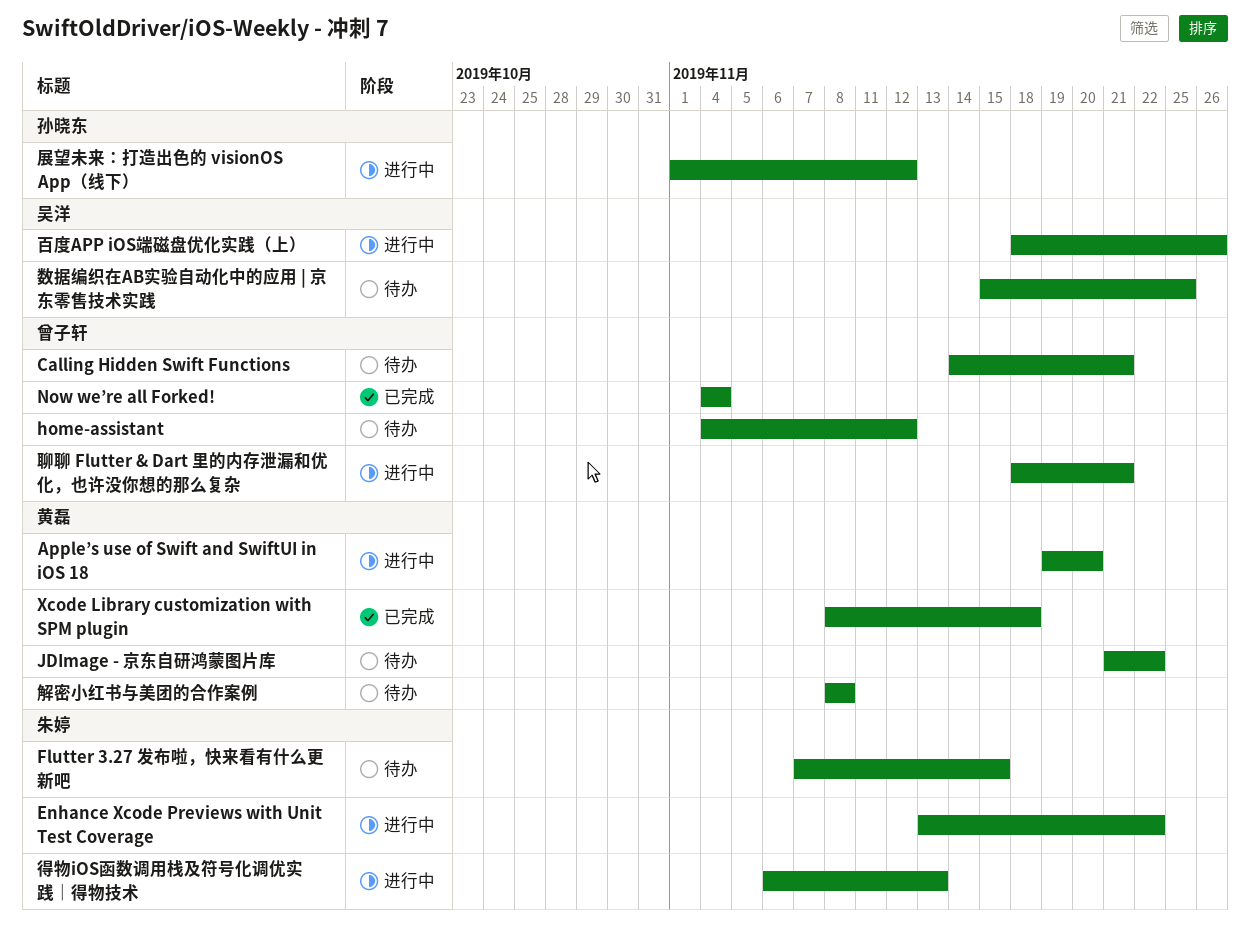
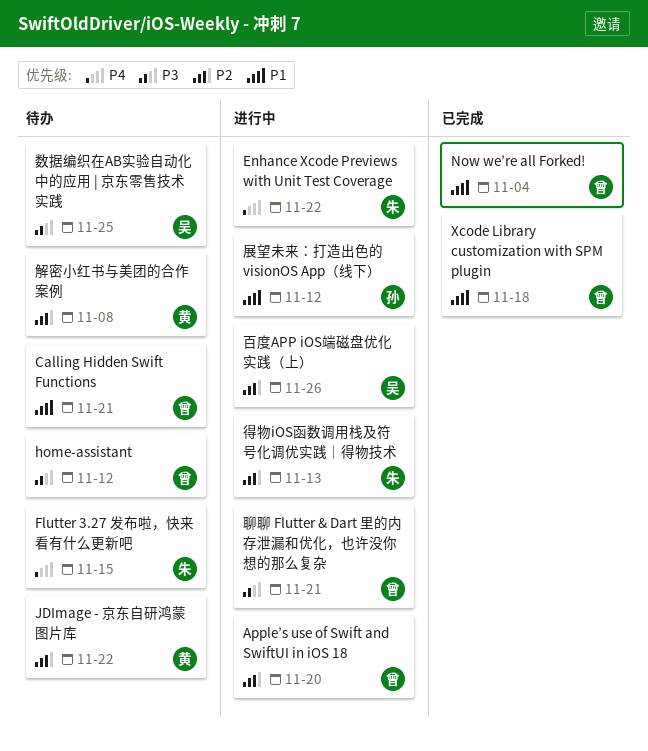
Apple’s use of Swift and SwiftUI in iOS 18, owner: 黄磊 -> 曾子轩
Xcode Library customization with SPM plugin, owner: 黄磊 -> 曾子轩

